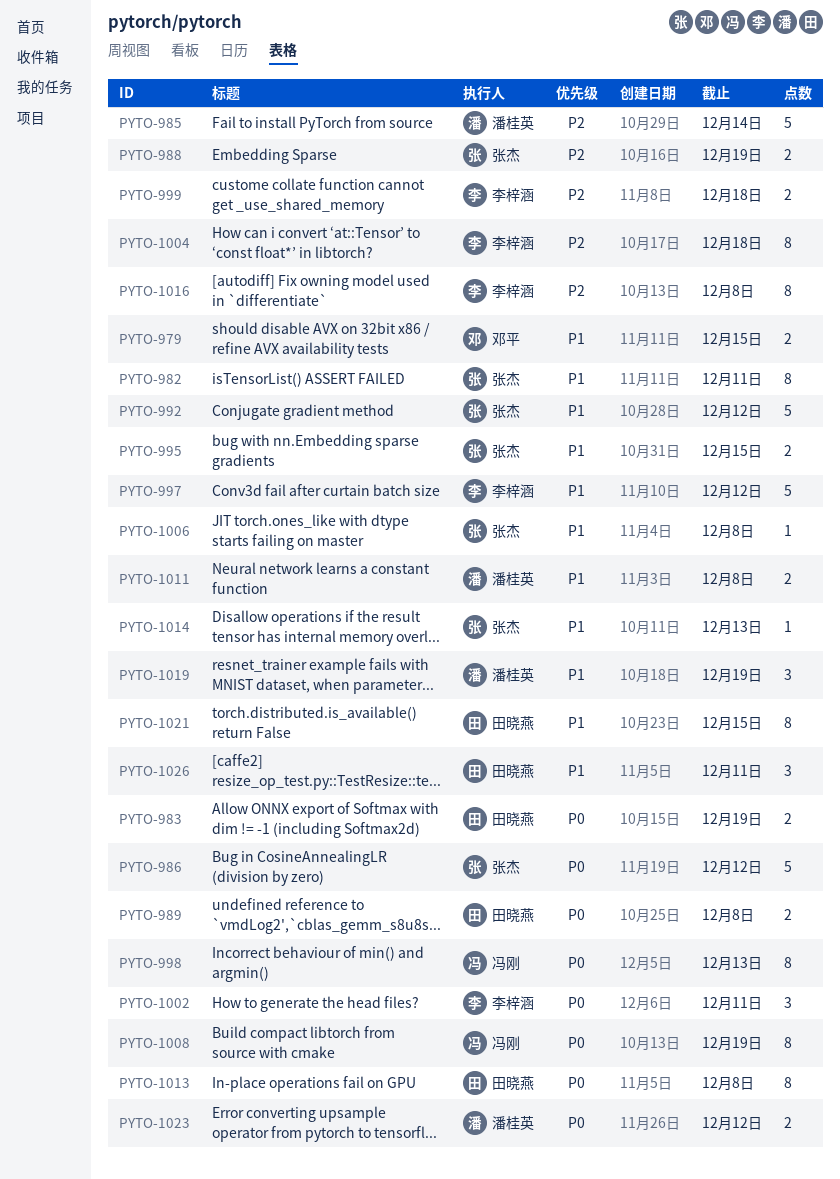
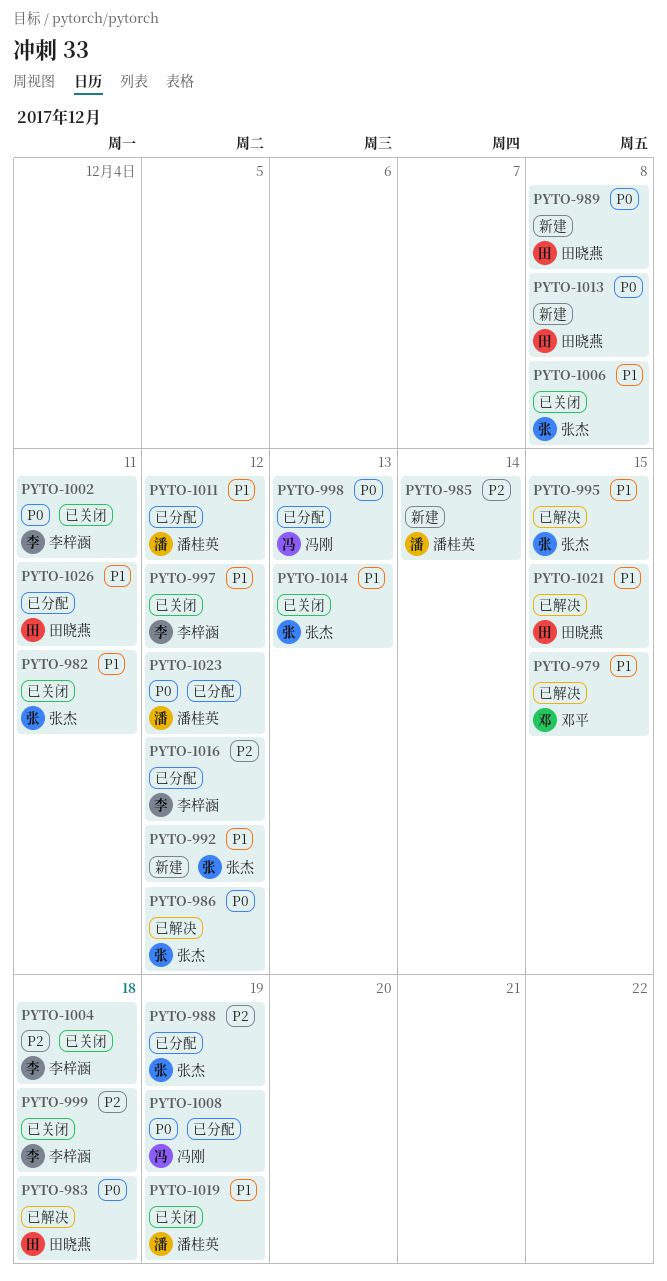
PYTO-983, due: Dec 19 -> Dec 18
PYTO-1011, due: Dec 8 -> Dec 12
PYTO-1016, due: Dec 8 -> Dec 12

